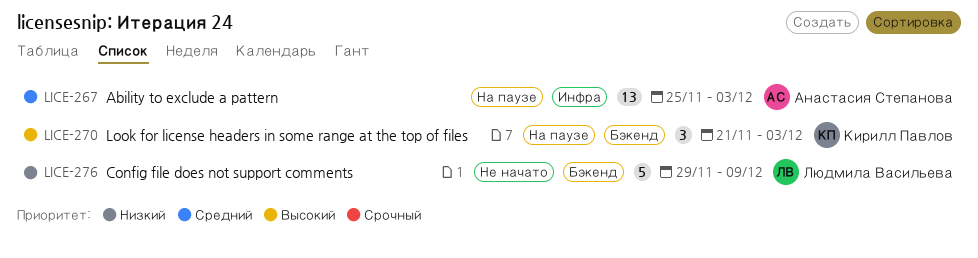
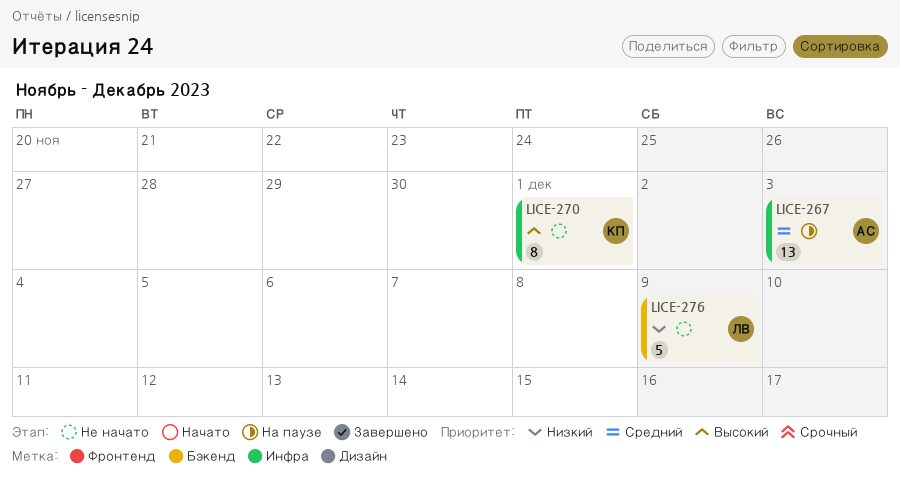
LICE-270, status: На паузе -> Не начато
LICE-270, label: Бэкенд -> Инфра
LICE-270, estimate: 3 -> 8
LICE-270, due: Dec 3 -> Dec 1

